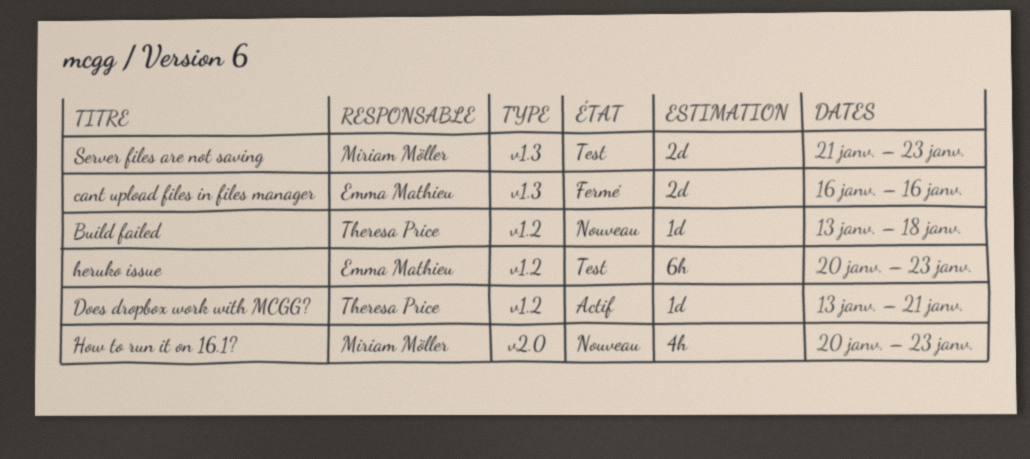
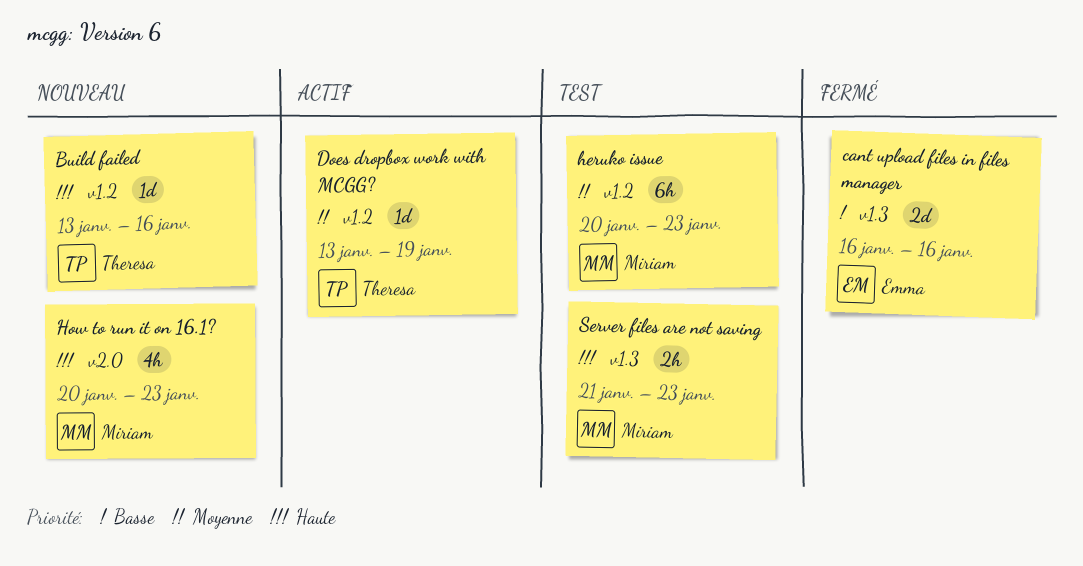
Build failed, due: Jan 18 -> Jan 16
Does dropbox work with MCGG?, due: Jan 21 -> Jan 19
heruko issue, owner: Emma Mathieu -> Miriam Möller
Server files are not saving, estimate: 2d -> 2h

